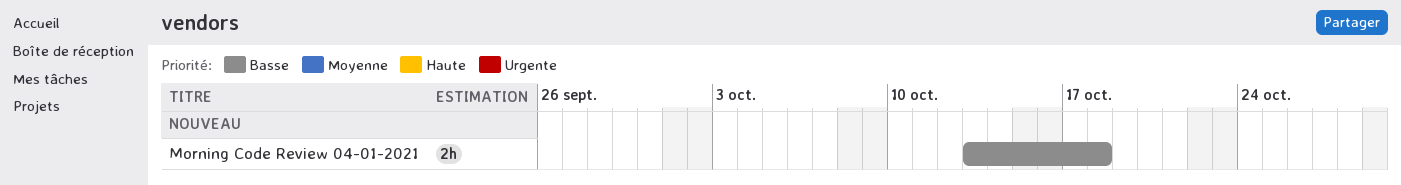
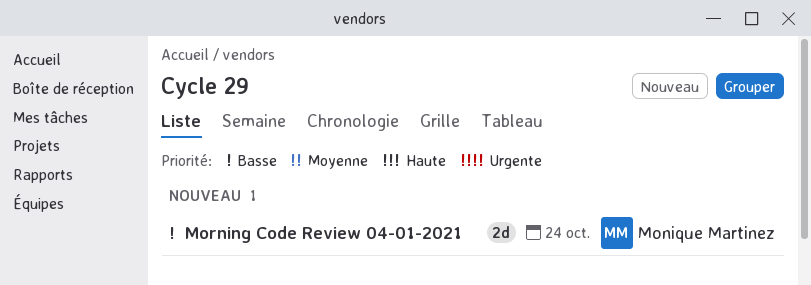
Morning Code Review 04-01-2021, estimate: 2h -> 2d
Morning Code Review 04-01-2021, due: Oct 18 -> Oct 24

